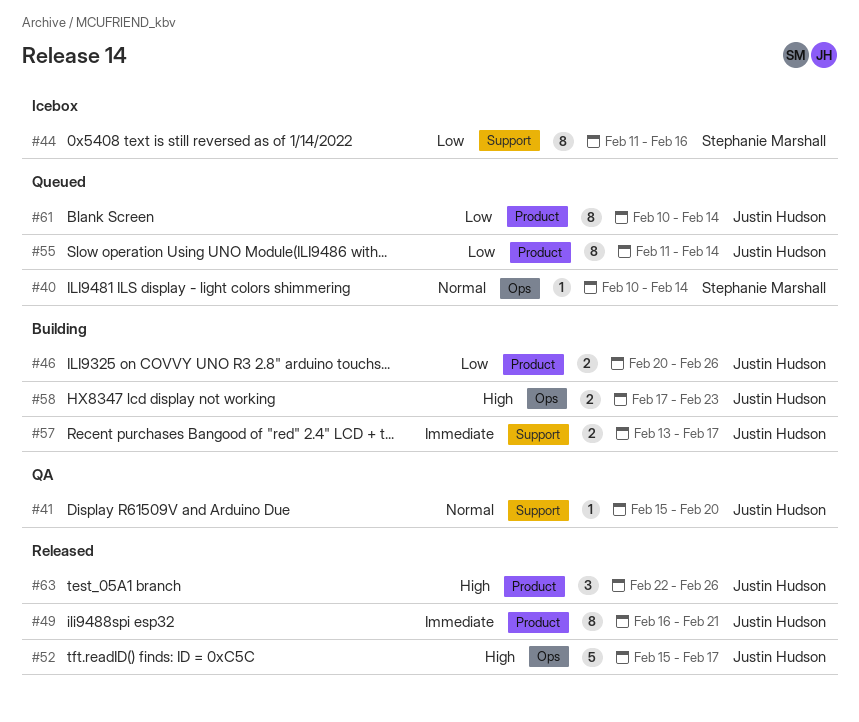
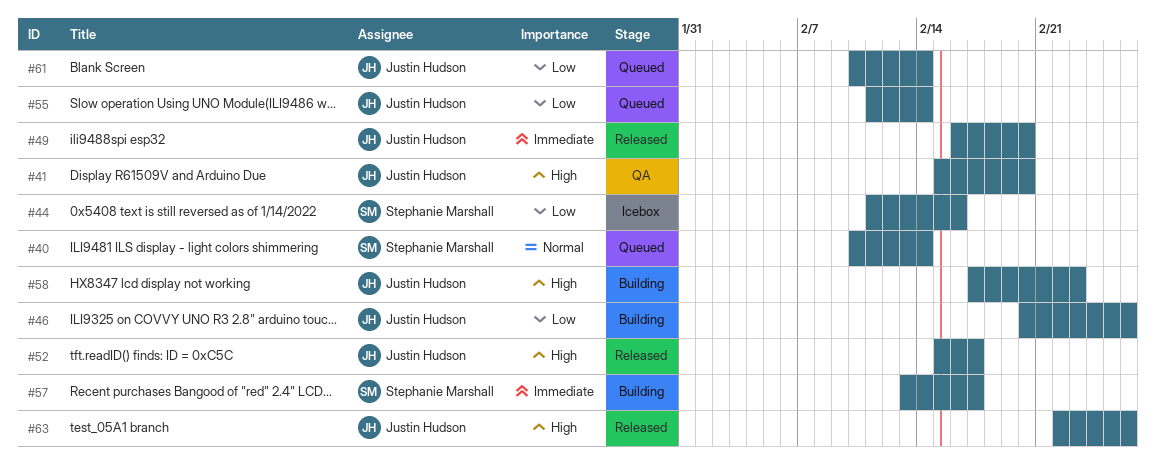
#41, priority: Normal -> High
#49, due: Feb 21 -> Feb 20
#57, owner: Justin Hudson -> Stephanie Marshall

